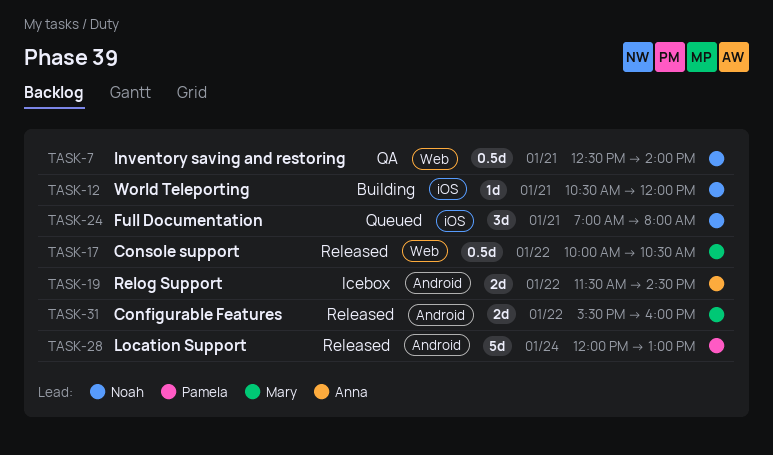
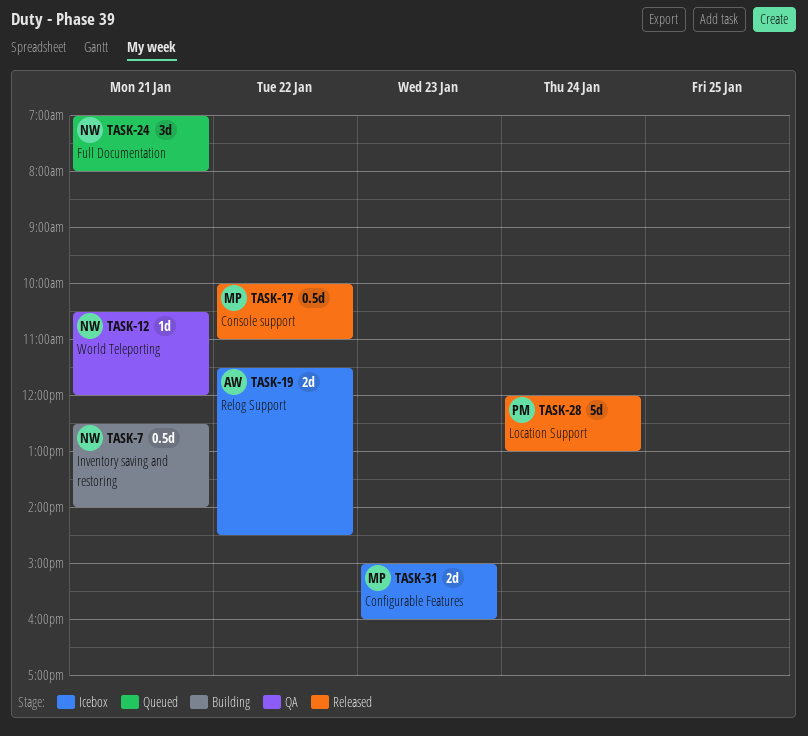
TASK-7, status: QA -> Building
TASK-12, status: Building -> QA
TASK-17, ends: 10:30 -> 11:00
TASK-31, status: Released -> Icebox
TASK-31, day: Jan 22 -> Jan 23
TASK-31, begins: 15:30 -> 15:00

